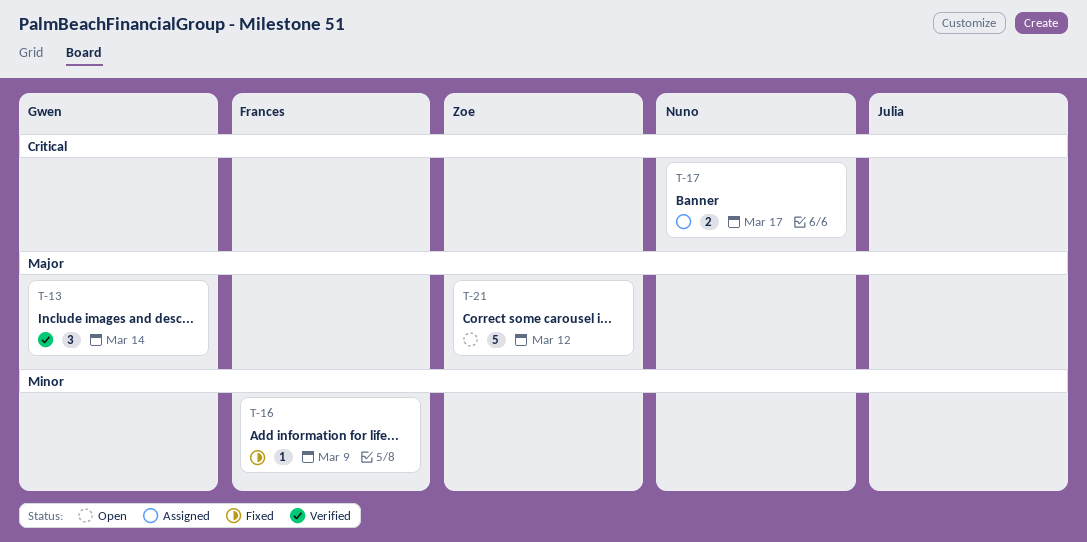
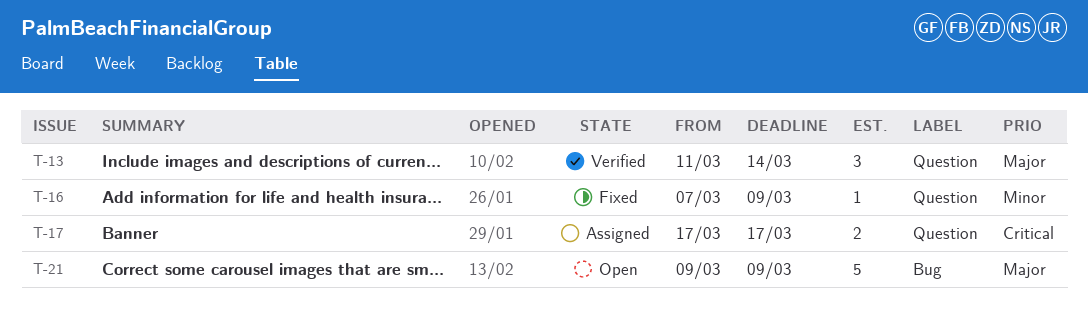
T-21, due: Mar 12 -> Mar 9

